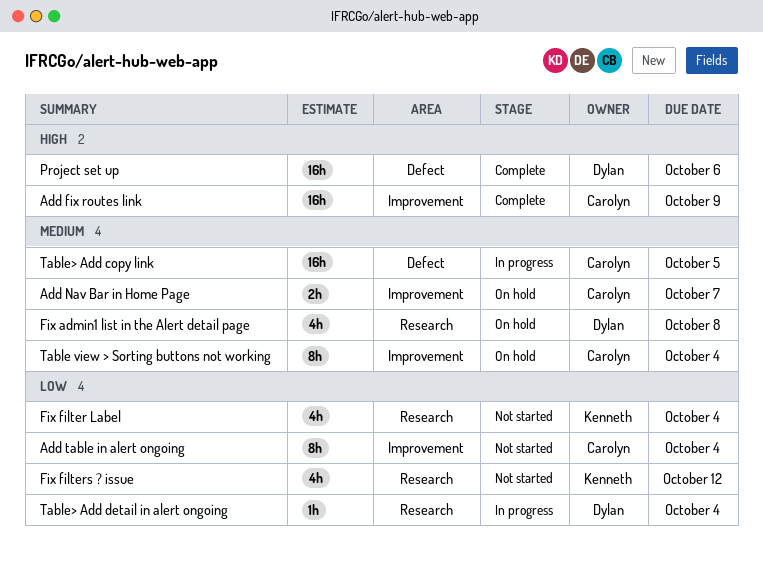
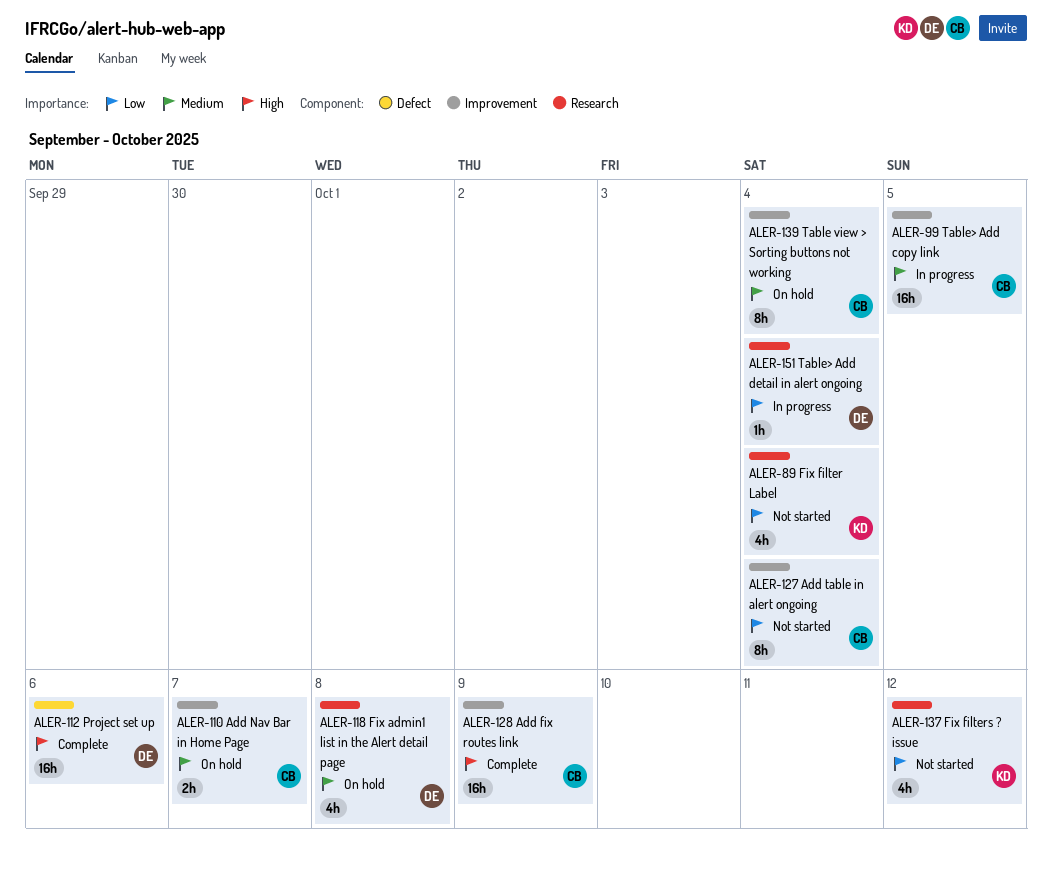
Table> Add copy link, label: Defect -> Improvement

